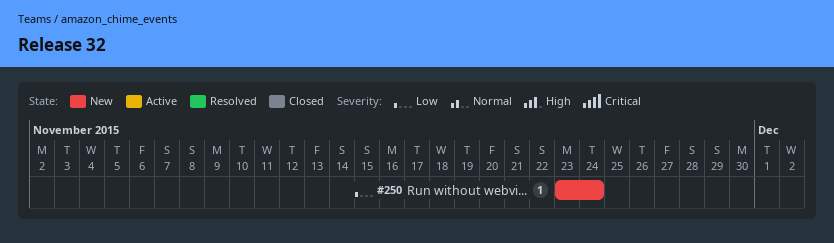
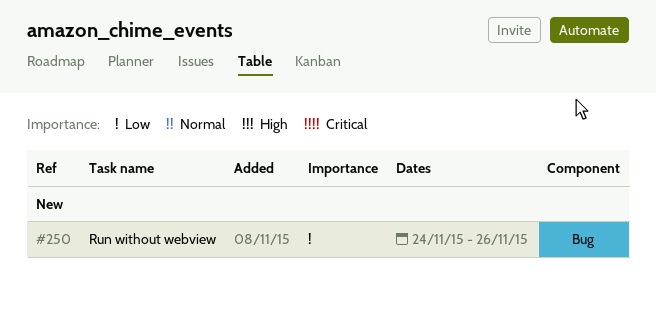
#250, start: Nov 23 -> Nov 24
#250, due: Nov 24 -> Nov 26

